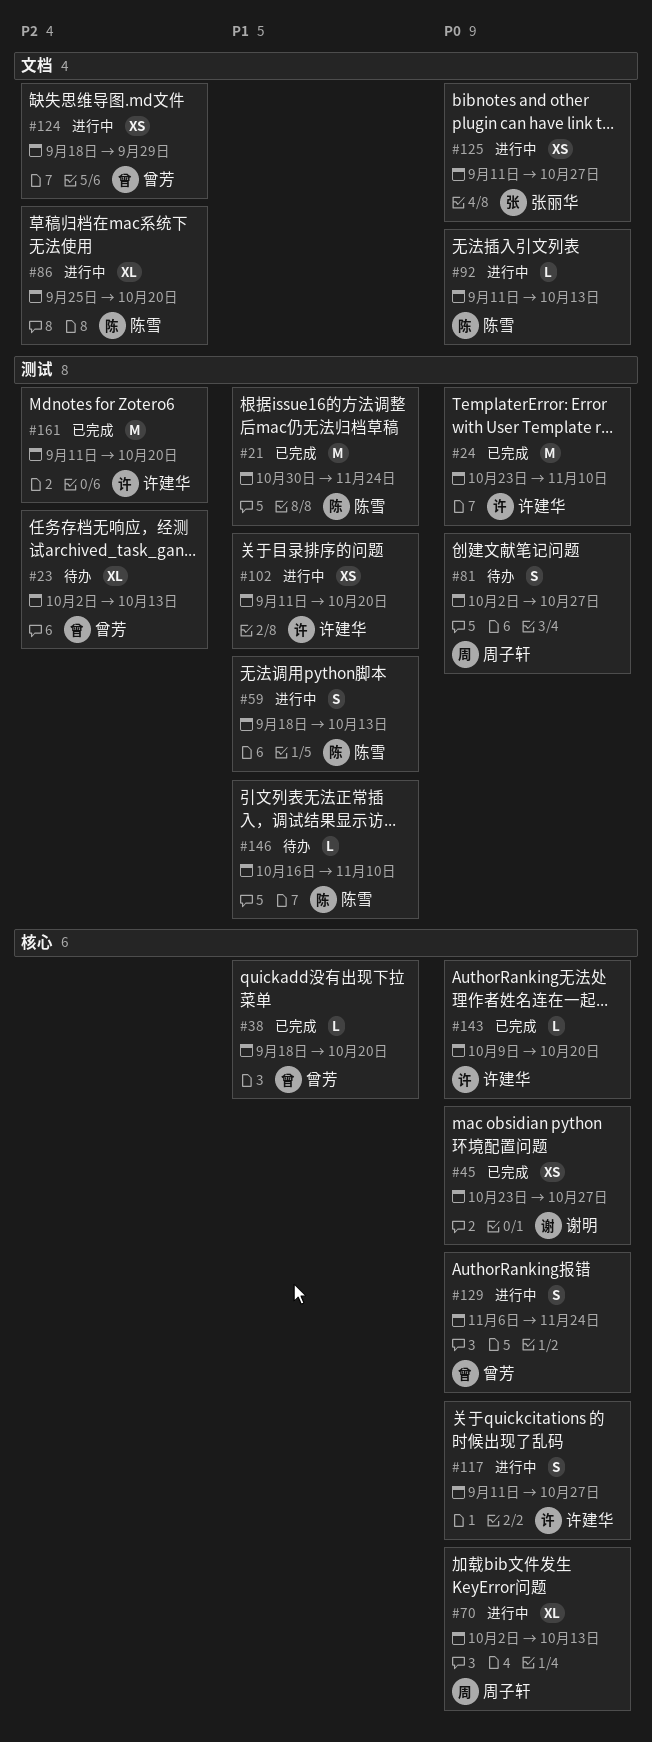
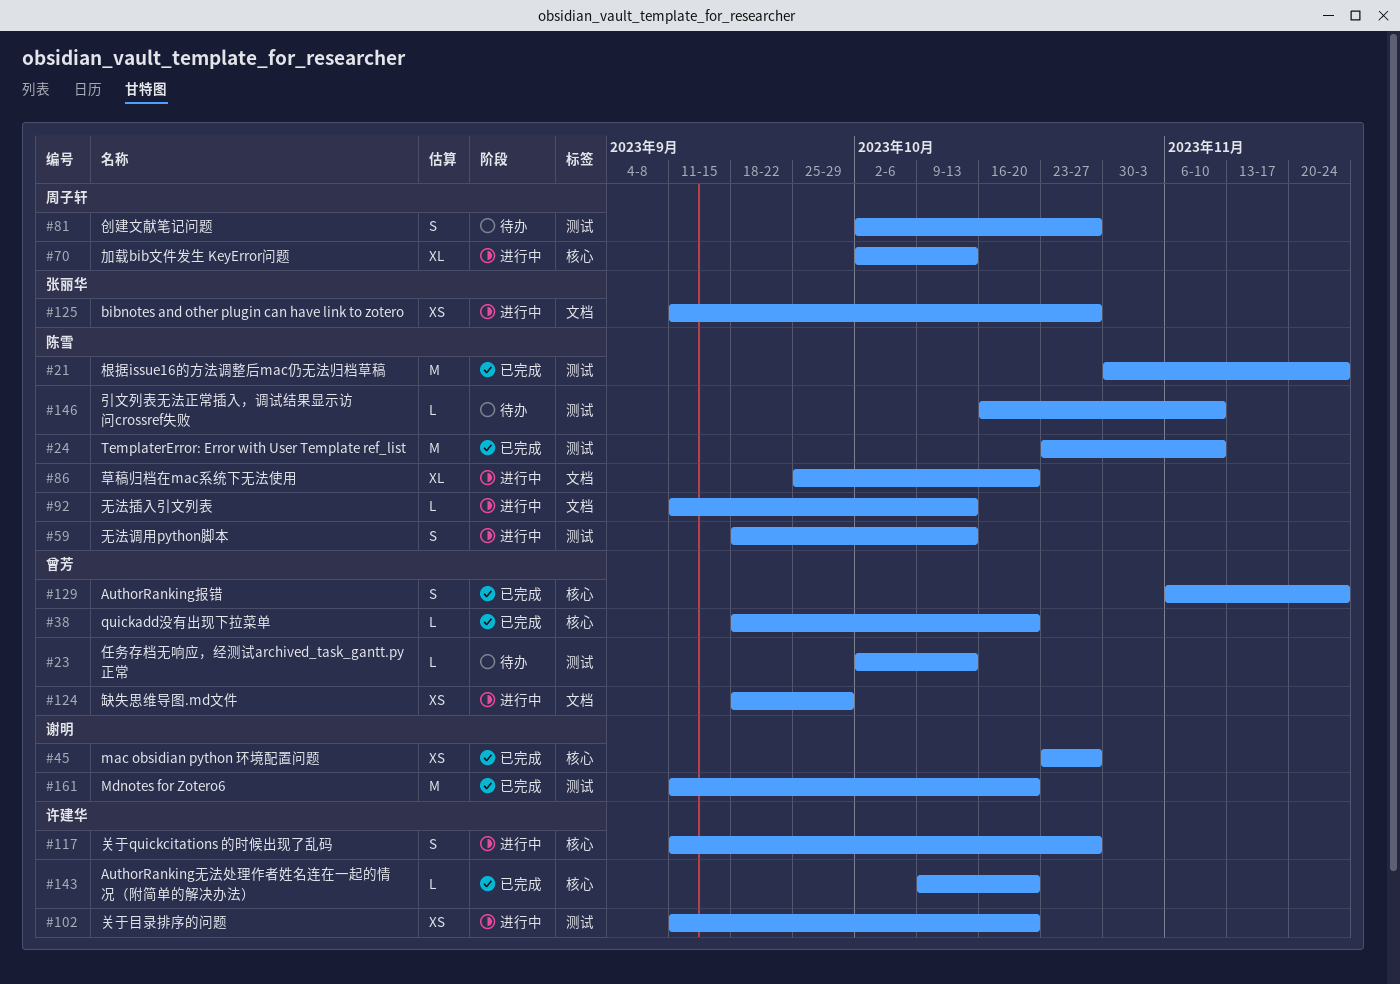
#23, estimate: XL -> L
#24, owner: 许建华 -> 陈雪
#129, status: 进行中 -> 已完成
#161, owner: 许建华 -> 谢明

